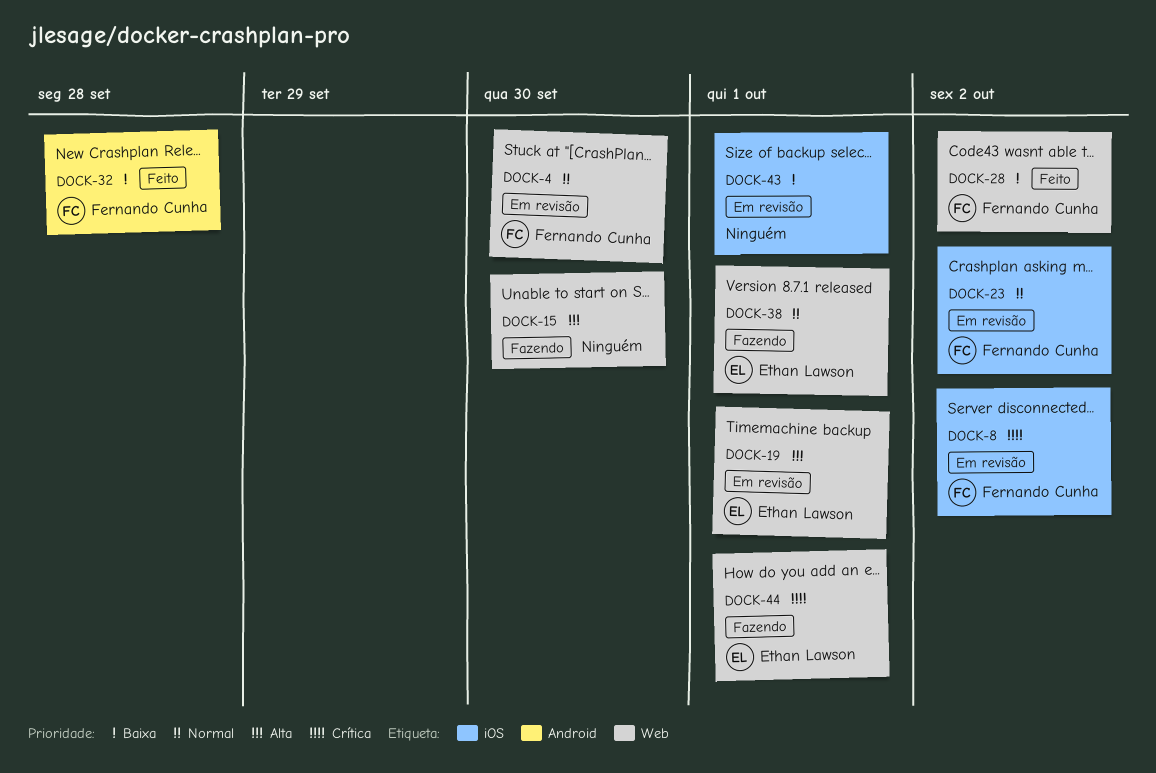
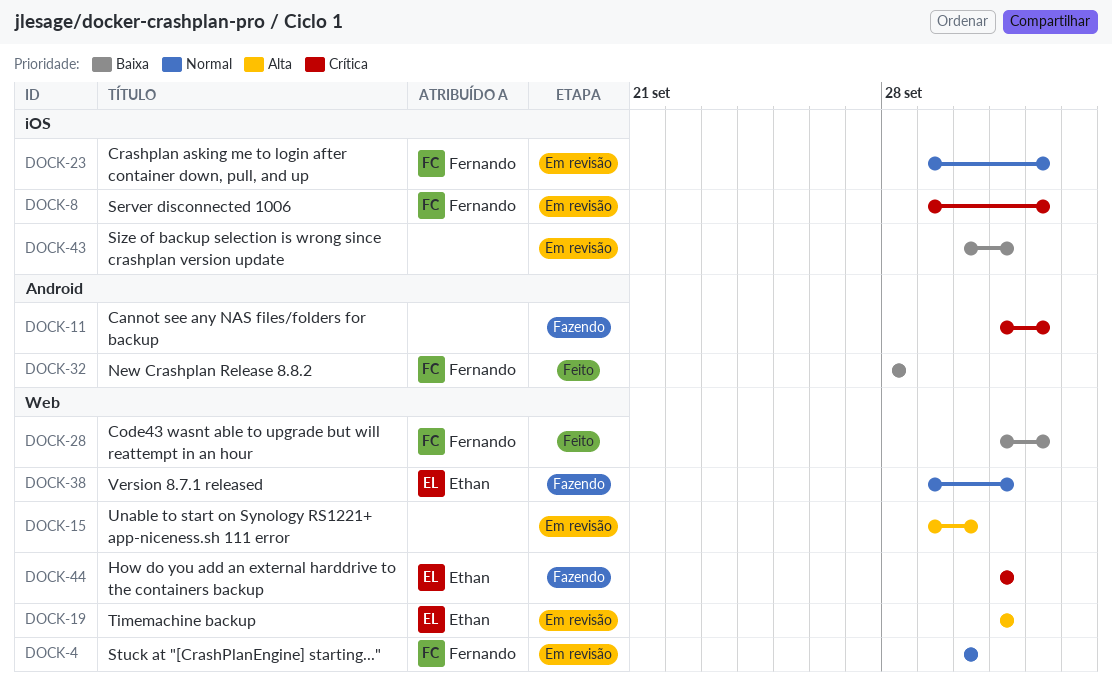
DOCK-11: none -> present
DOCK-15, status: Fazendo -> Em revisão

